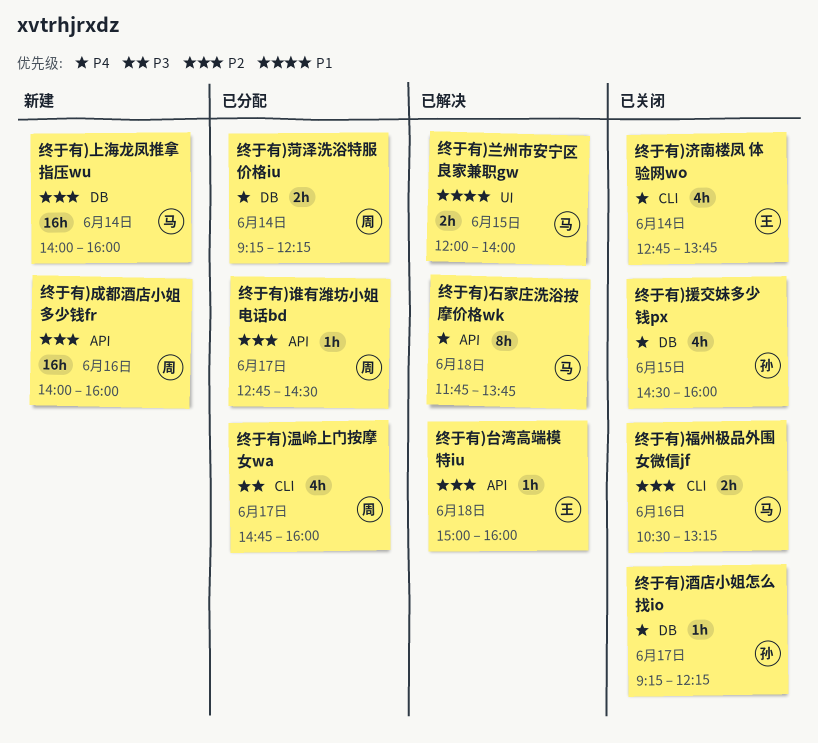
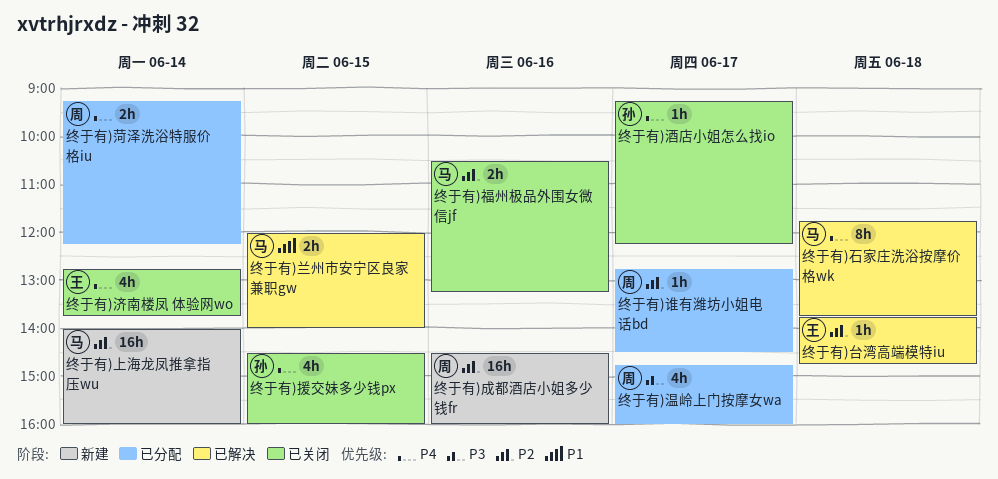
终于有)台湾高端模特iu, begins: 15:00 -> 13:45
终于有)台湾高端模特iu, ends: 16:00 -> 14:45
终于有)成都酒店小姐多少钱fr, begins: 14:00 -> 14:30

